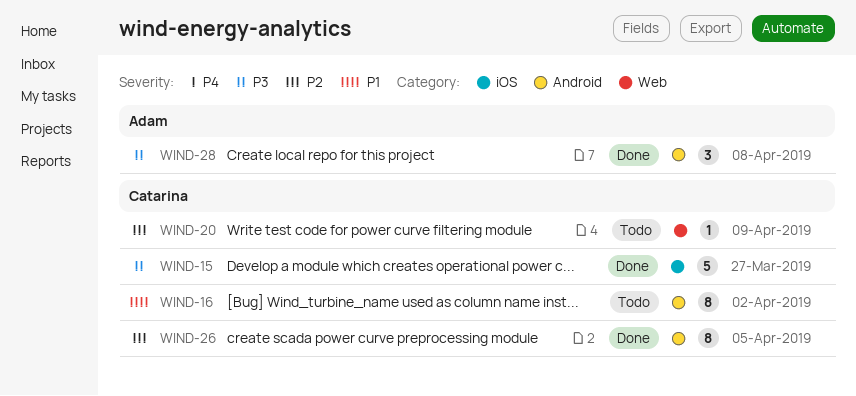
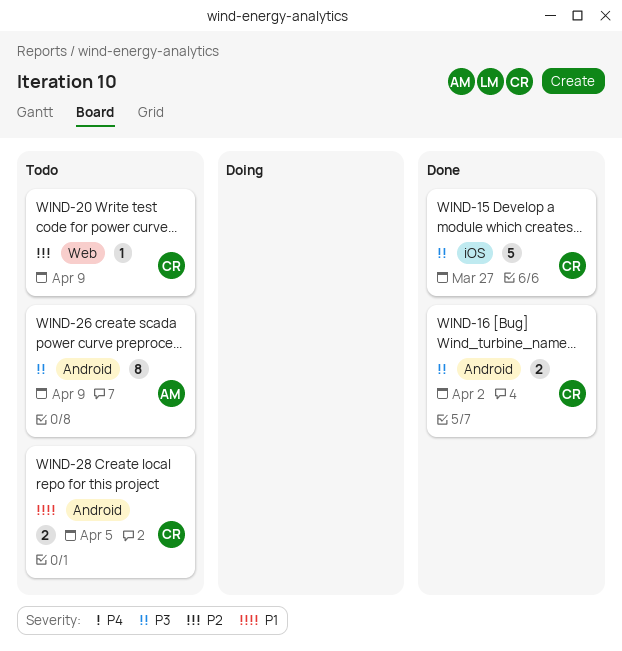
WIND-16, status: Todo -> Done
WIND-16, priority: P1 -> P3
WIND-16, estimate: 8 -> 2
WIND-26, status: Done -> Todo
WIND-26, owner: Catarina -> Adam
WIND-26, priority: P2 -> P3
WIND-26, due: Apr 5 -> Apr 9
WIND-28, status: Done -> Todo
WIND-28, owner: Adam -> Catarina
WIND-28, priority: P3 -> P1
WIND-28, estimate: 3 -> 2
WIND-28, due: Apr 8 -> Apr 5

